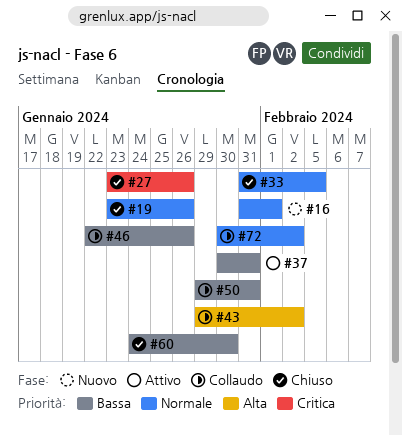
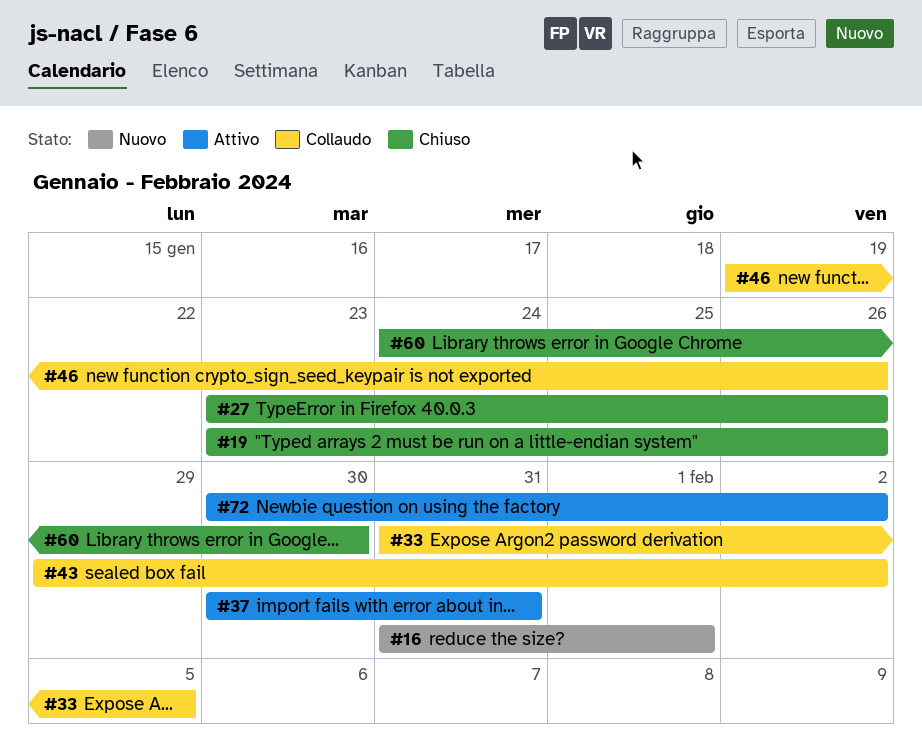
#33, status: Chiuso -> Collaudo
#46, start: Jan 22 -> Jan 19
#50: present -> none
#72, status: Collaudo -> Attivo

